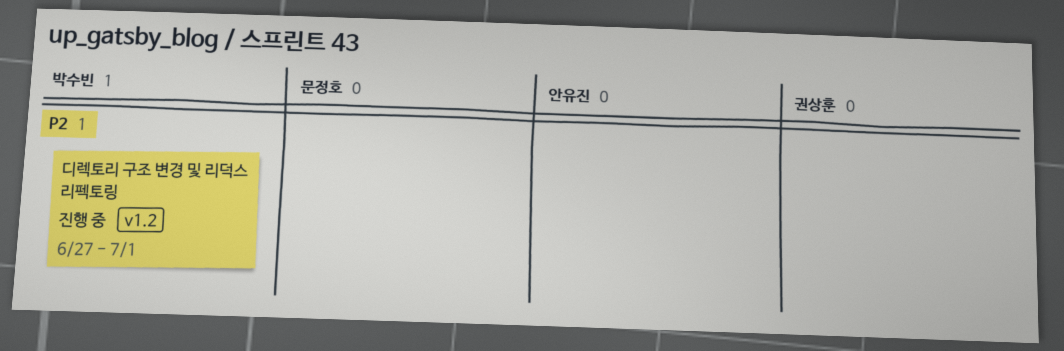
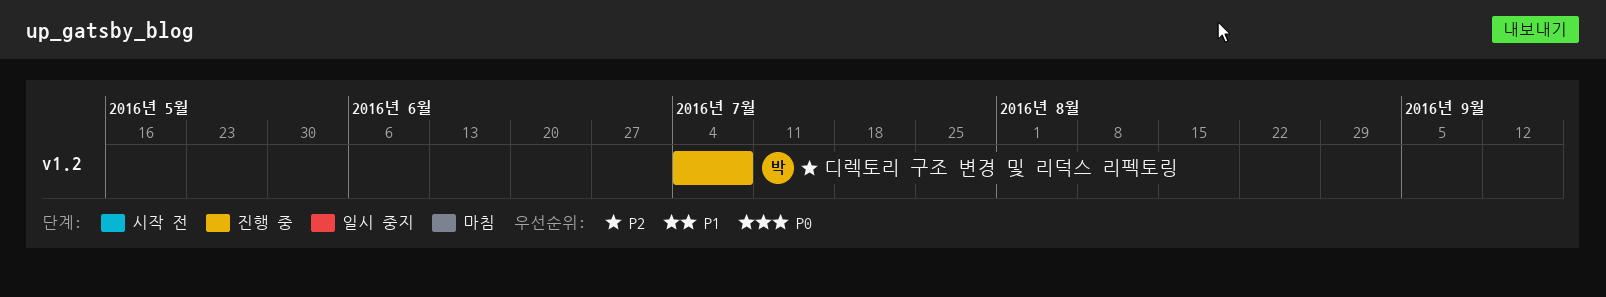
디렉토리 구조 변경 및 리덕스 리펙토링, start: Jun 27 -> Jul 4
디렉토리 구조 변경 및 리덕스 리펙토링, due: Jul 1 -> Jul 8

